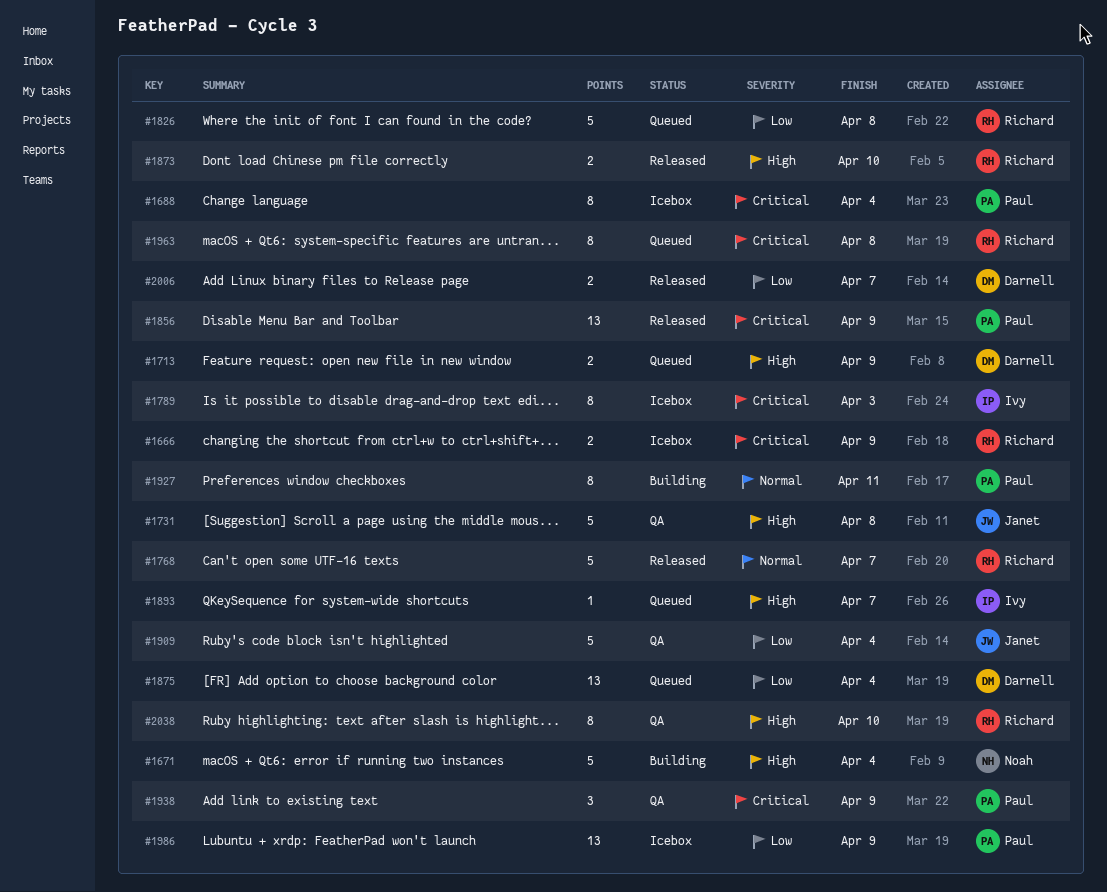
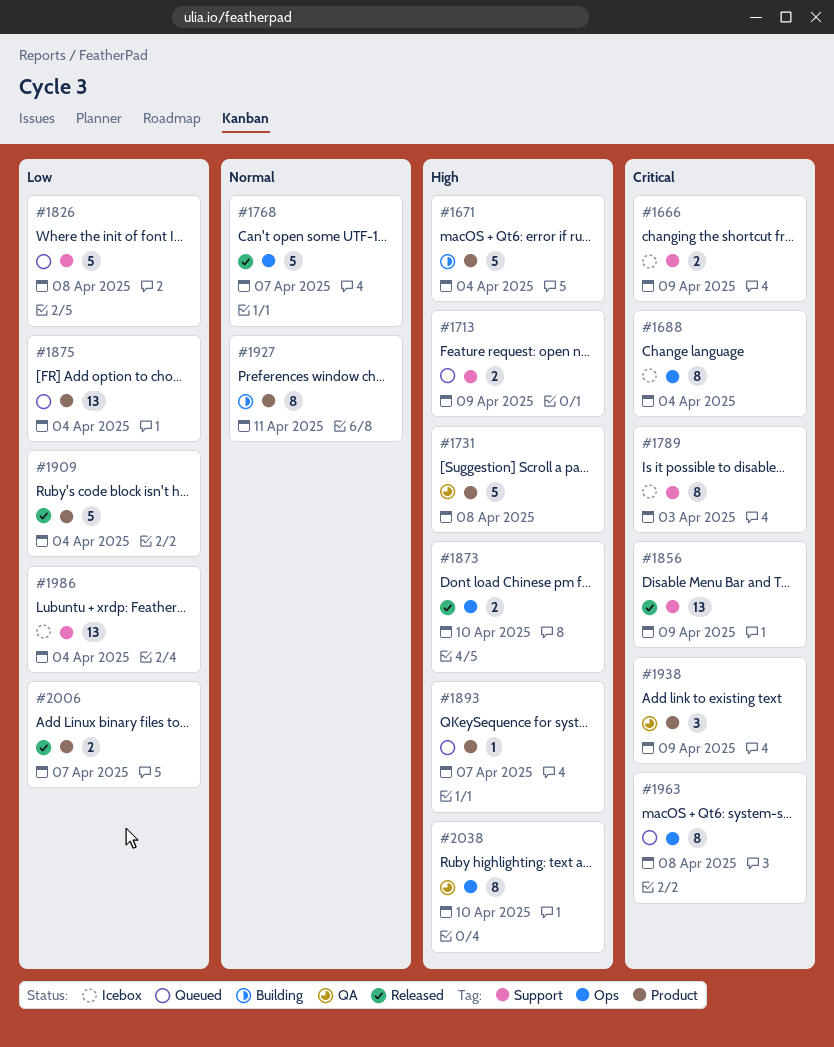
#1909, status: QA -> Released
#1986, due: Apr 9 -> Apr 4

